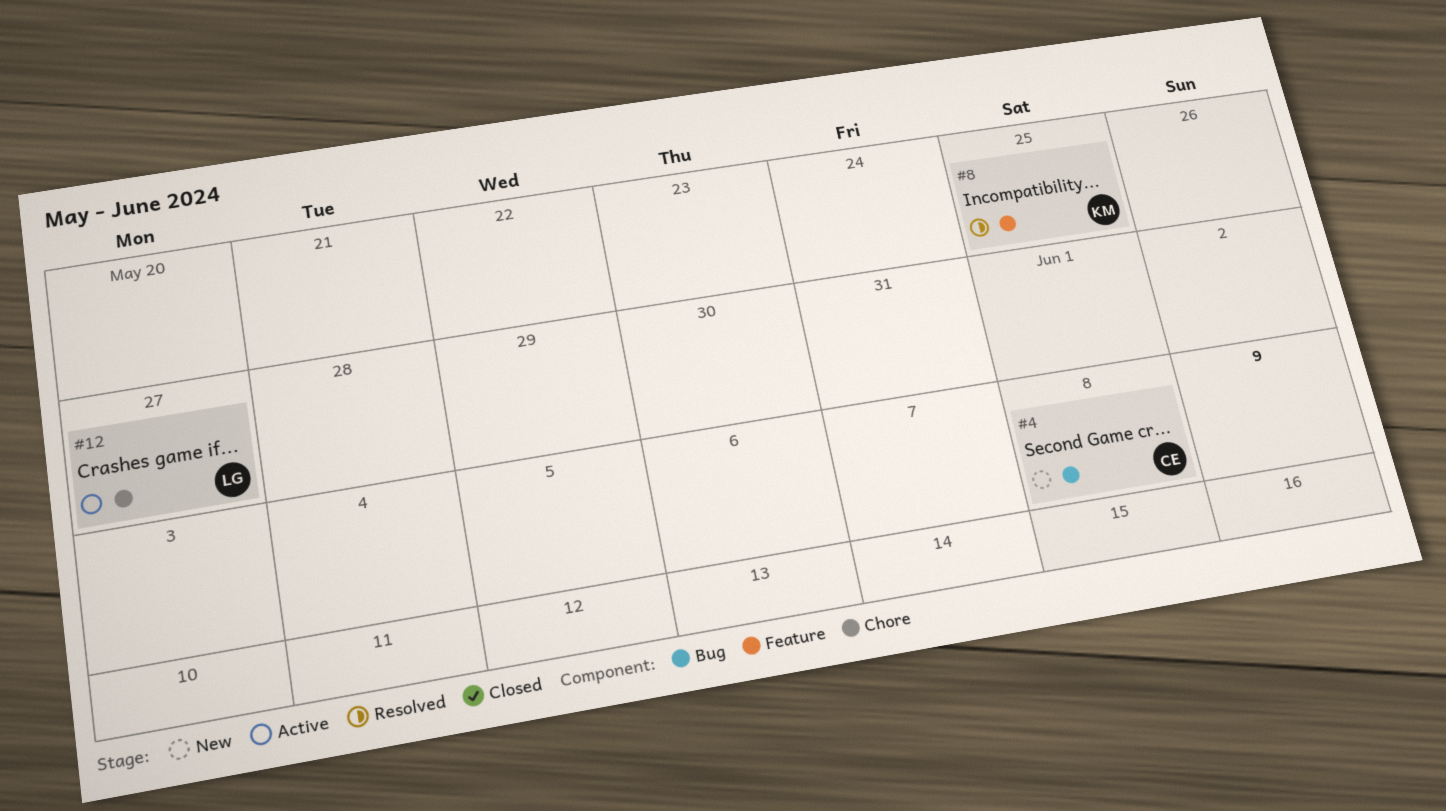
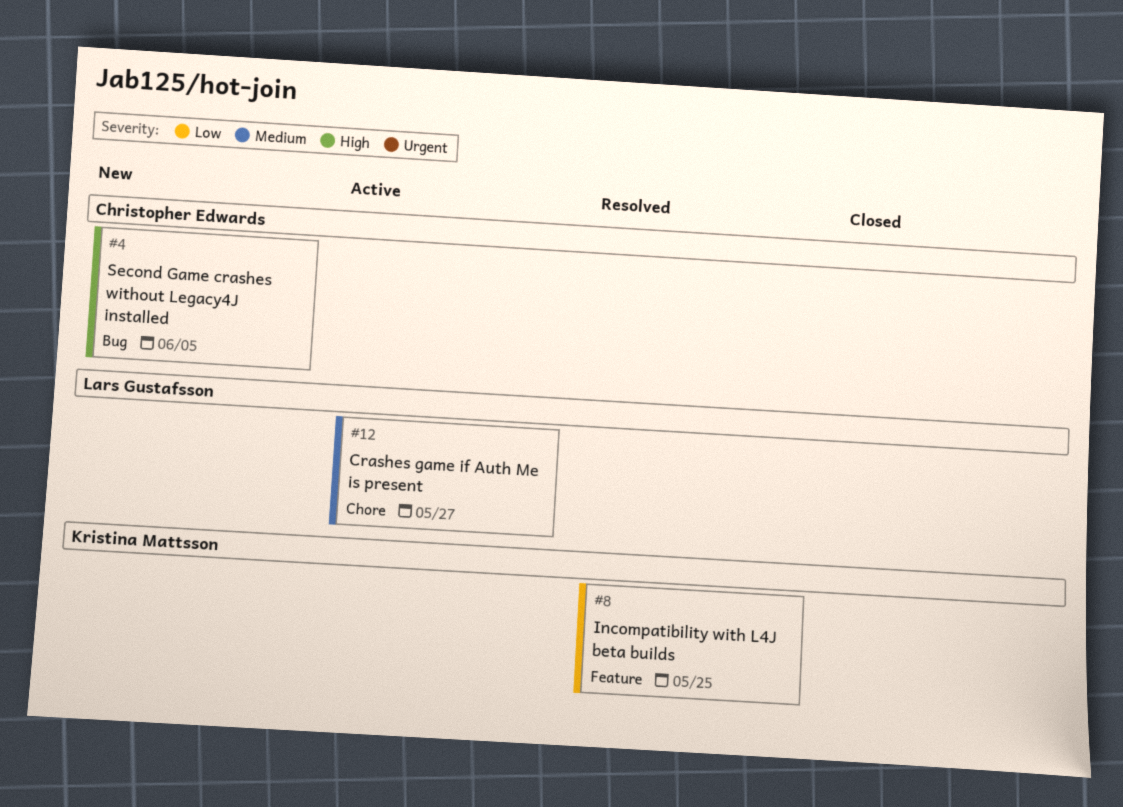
#4, due: Jun 8 -> Jun 5

